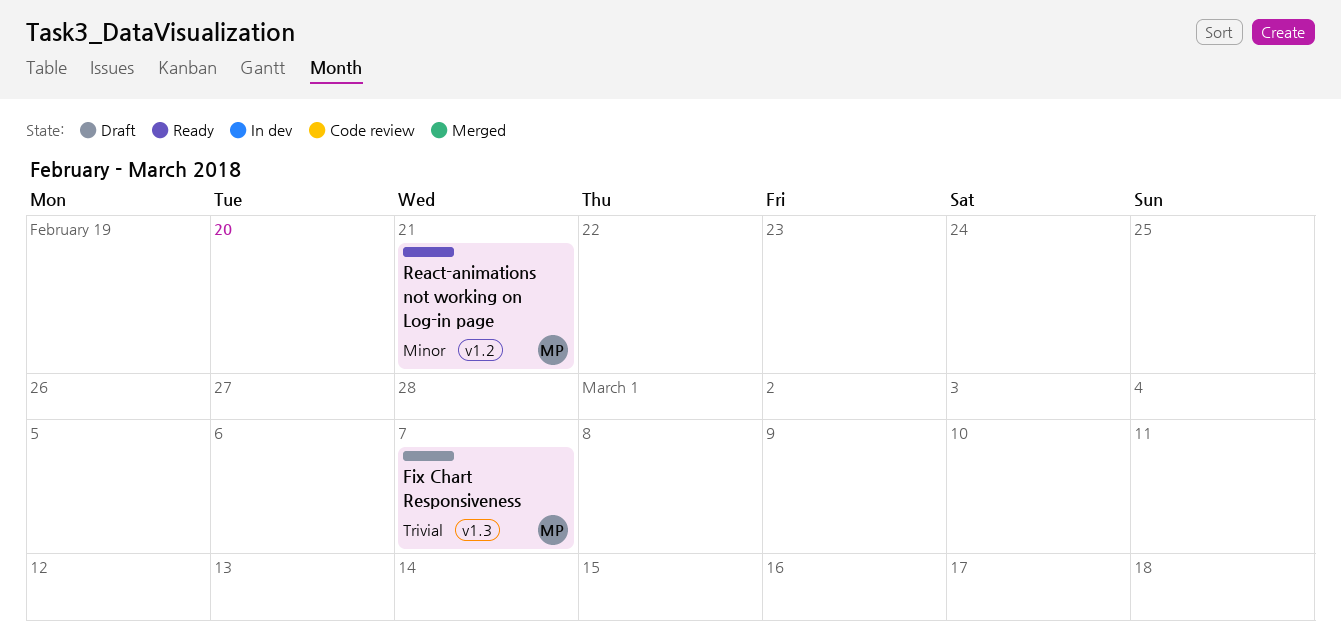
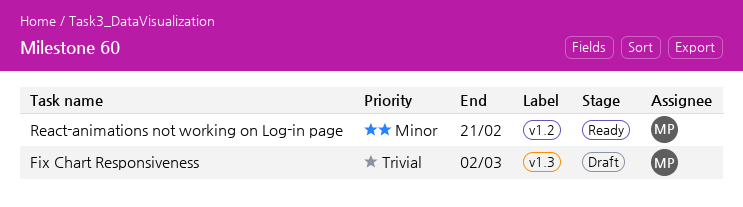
Fix Chart Responsiveness, due: Mar 7 -> Mar 2

